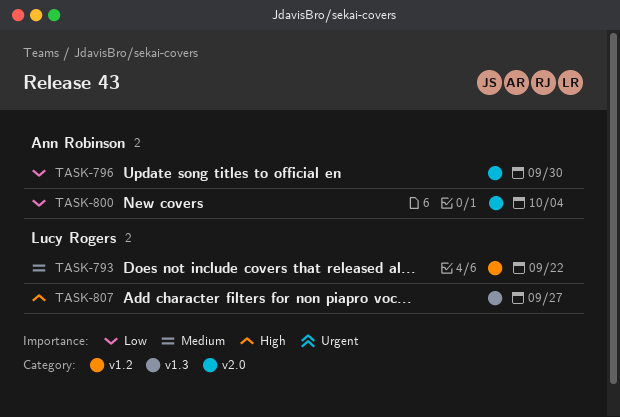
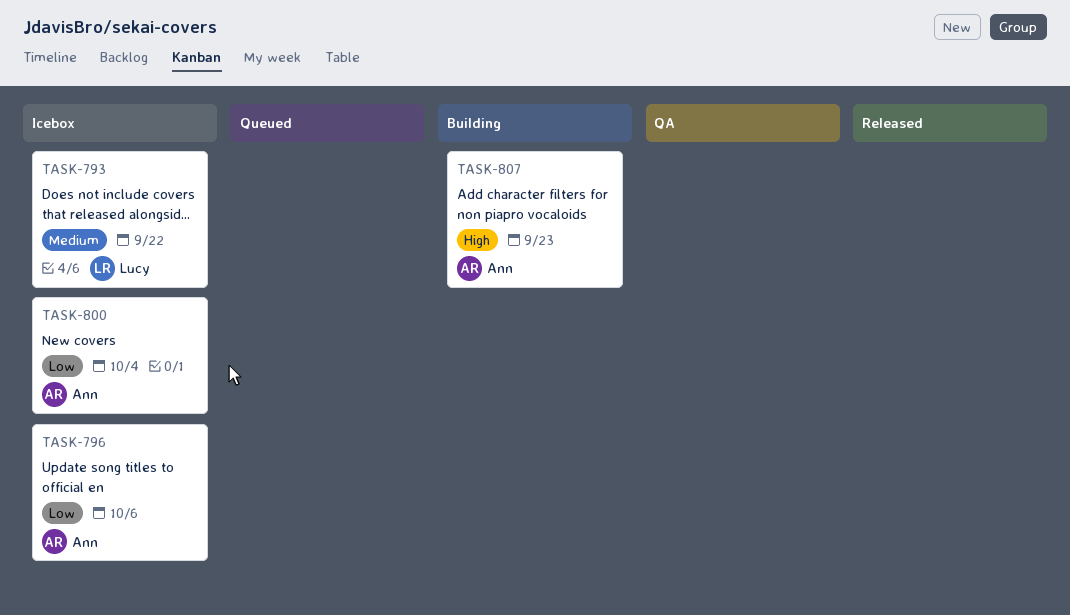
TASK-796, due: Sep 30 -> Oct 6
TASK-807, owner: Lucy Rogers -> Ann Robinson
TASK-807, due: Sep 27 -> Sep 23

